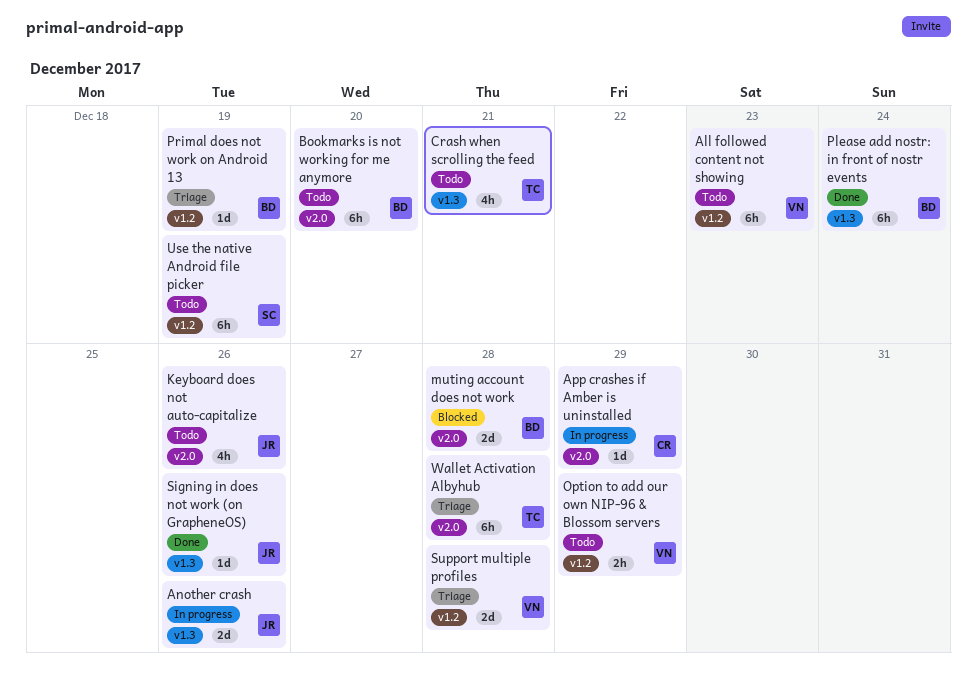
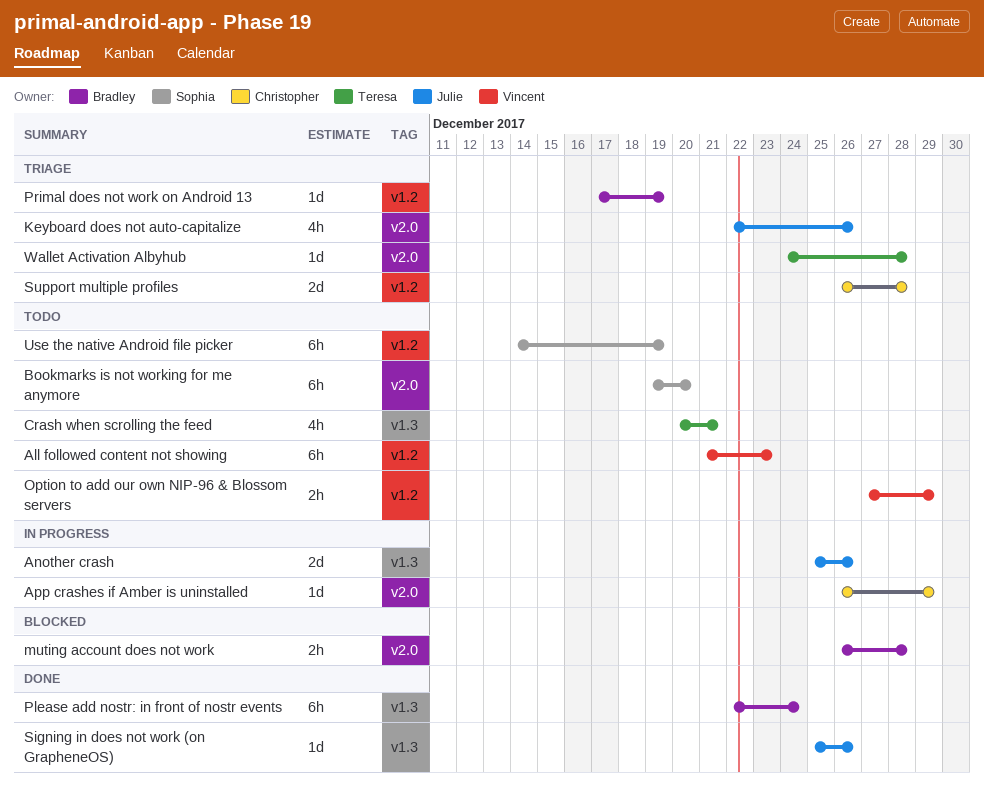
Bookmarks is not working for me anymore, owner: Bradley -> Sophia
Keyboard does not auto-capitalize, status: Todo -> Triage
muting account does not work, estimate: 2d -> 2h
Support multiple profiles, owner: Vincent -> Christopher
Wallet Activation Albyhub, estimate: 6h -> 1d

